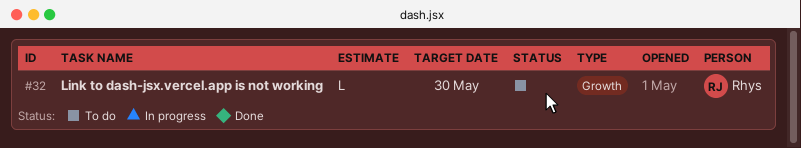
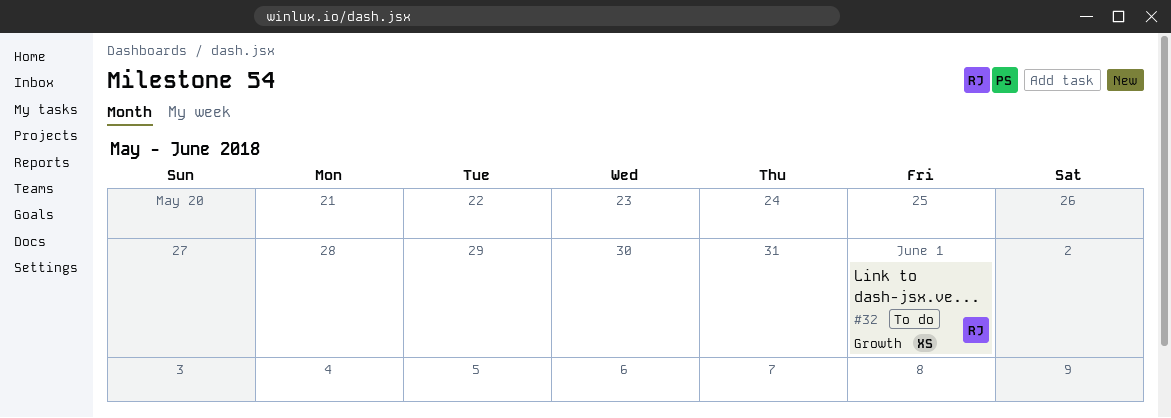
#32, estimate: L -> XS
#32, due: May 30 -> Jun 1

